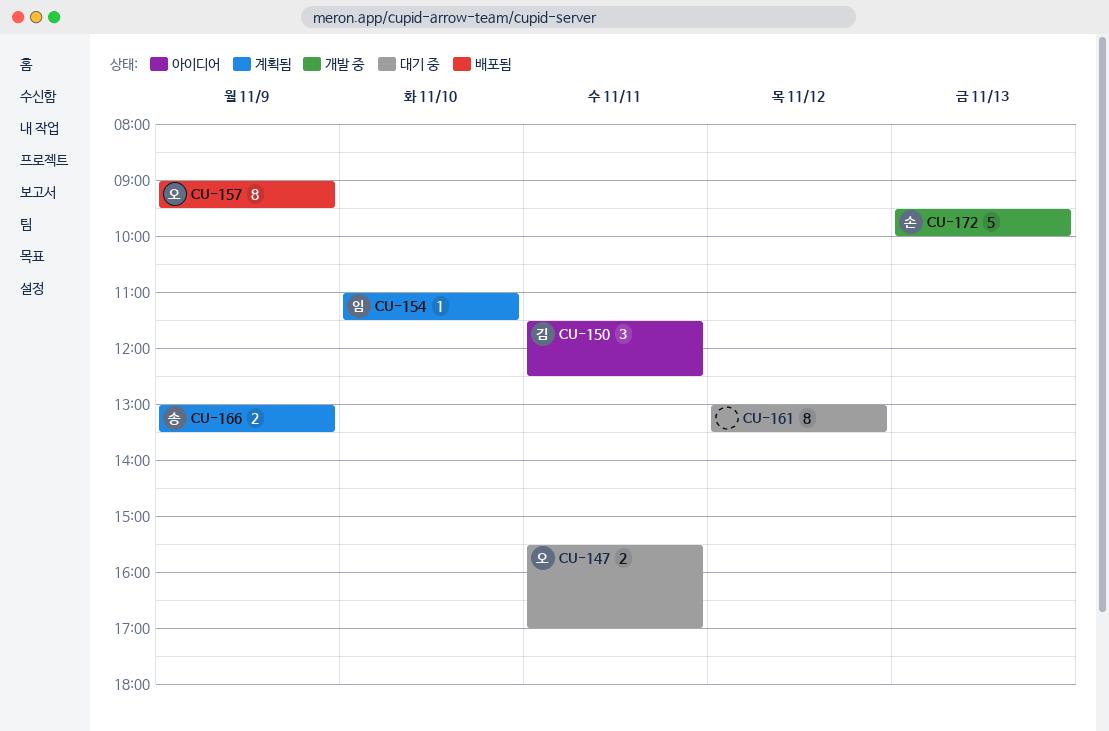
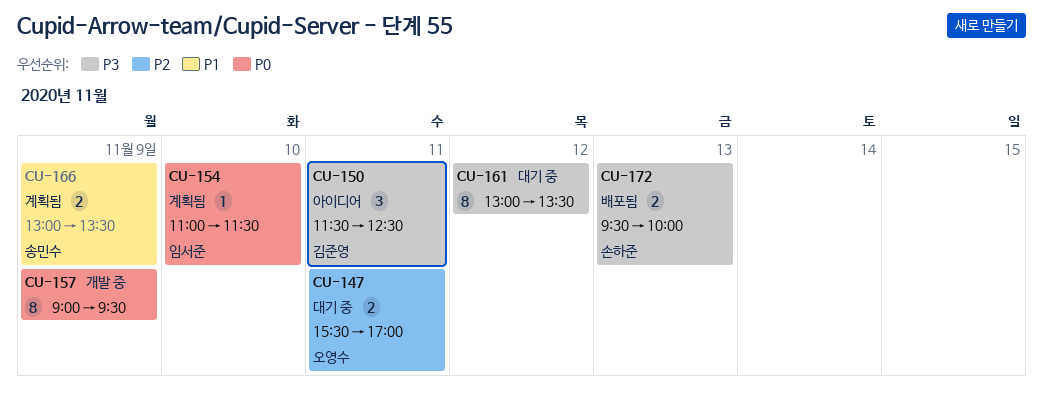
CU-157, status: 배포됨 -> 개발 중
CU-157, owner: 오영수 -> none
CU-172, status: 개발 중 -> 배포됨
CU-172, estimate: 5 -> 2

